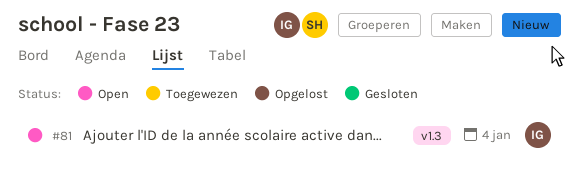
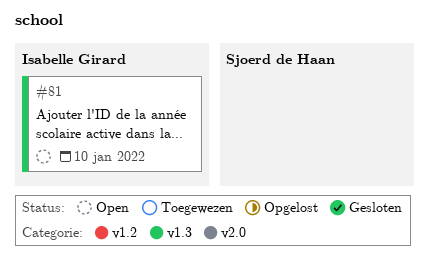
#81, due: Jan 4 -> Jan 10

